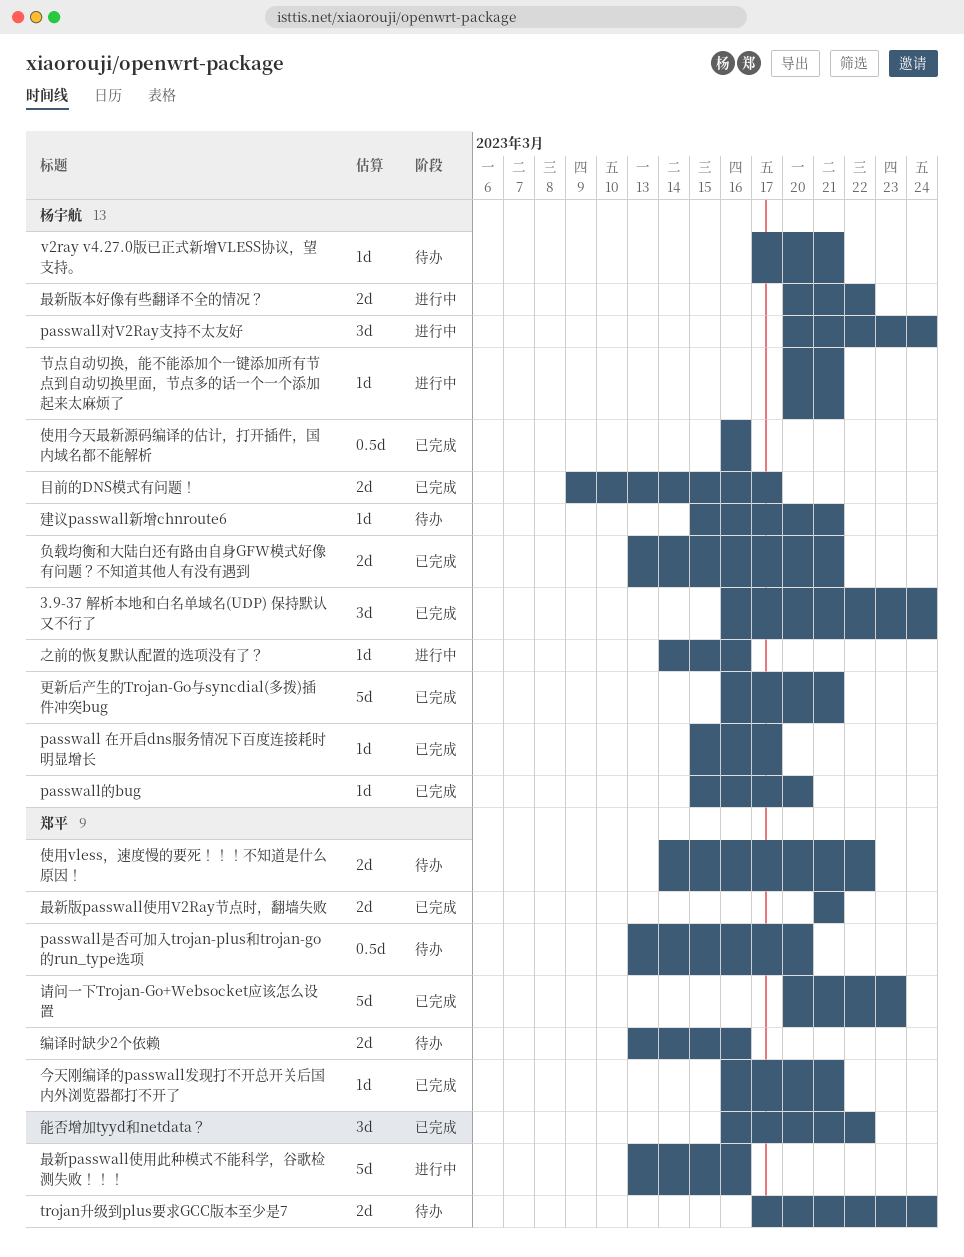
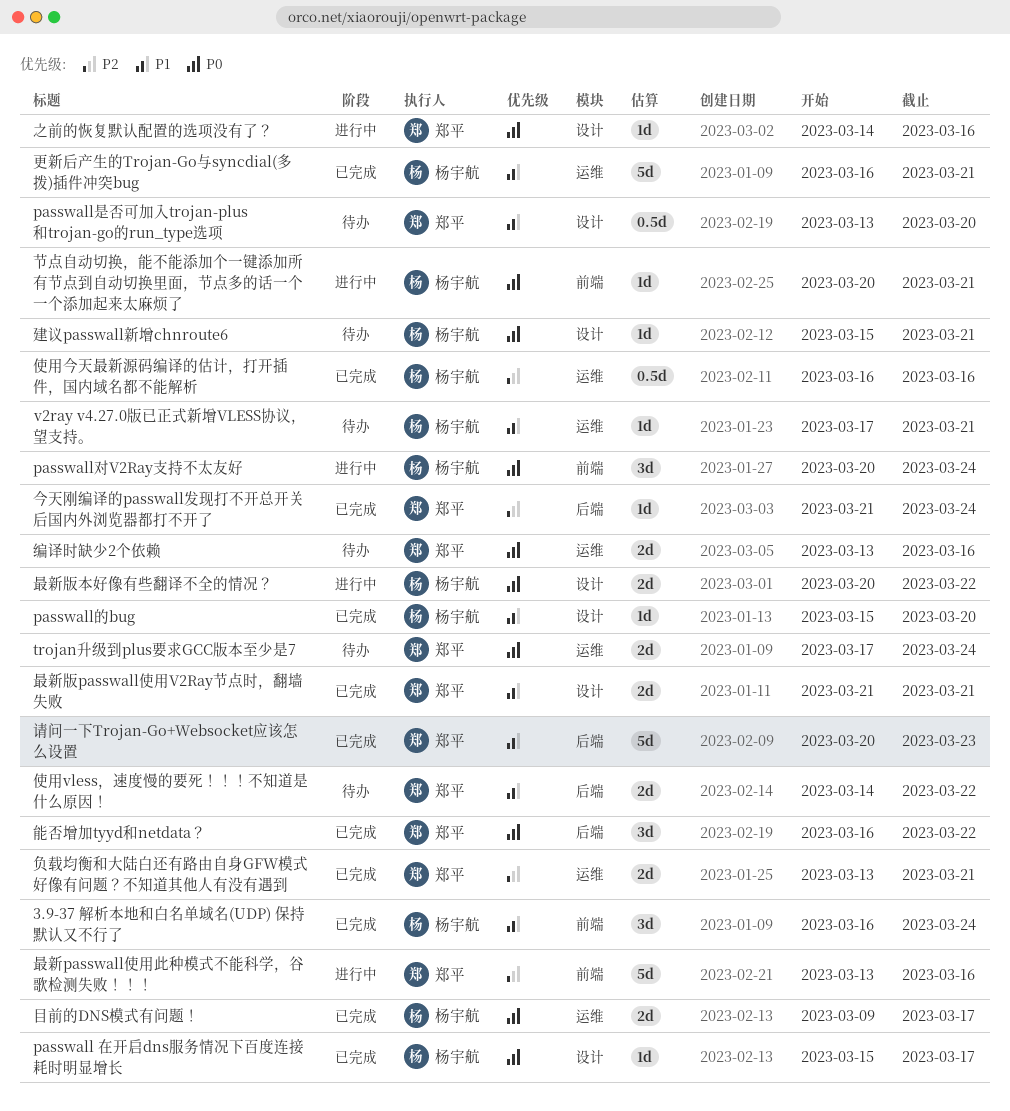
之前的恢复默认配置的选项没有了？, owner: 杨宇航 -> 郑平
今天刚编译的passwall发现打不开总开关后国内外浏览器都打不开了, start: Mar 16 -> Mar 21
今天刚编译的passwall发现打不开总开关后国内外浏览器都打不开了, due: Mar 21 -> Mar 24
负载均衡和大陆白还有路由自身GFW模式好像有问题？不知道其他人有没有遇到, owner: 杨宇航 -> 郑平

